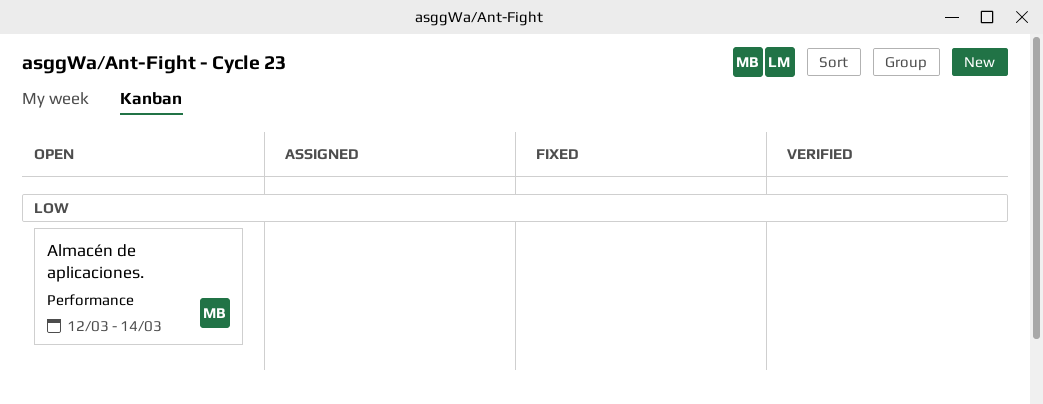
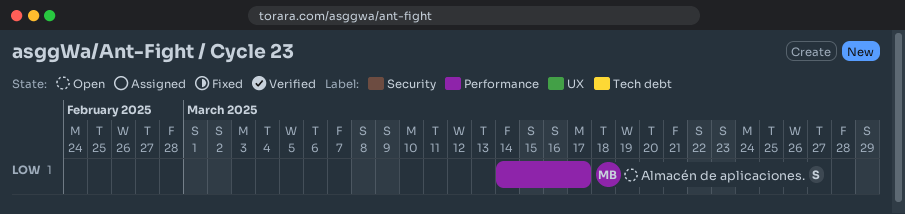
Almacén de aplicaciones., start: Mar 12 -> Mar 14
Almacén de aplicaciones., due: Mar 14 -> Mar 17

